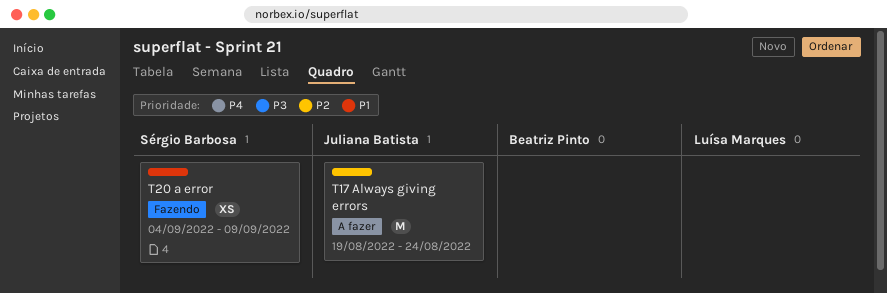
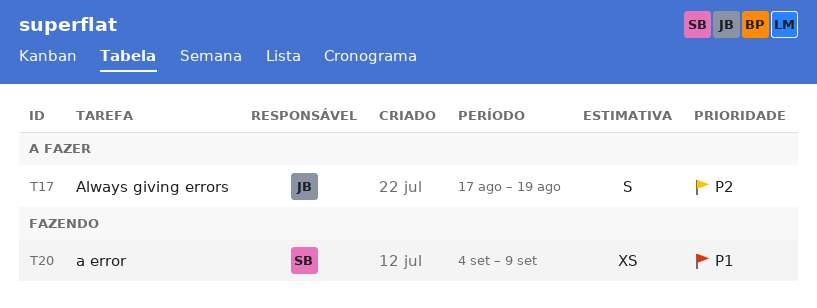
T17, estimate: M -> S
T17, start: Aug 19 -> Aug 17
T17, due: Aug 24 -> Aug 19

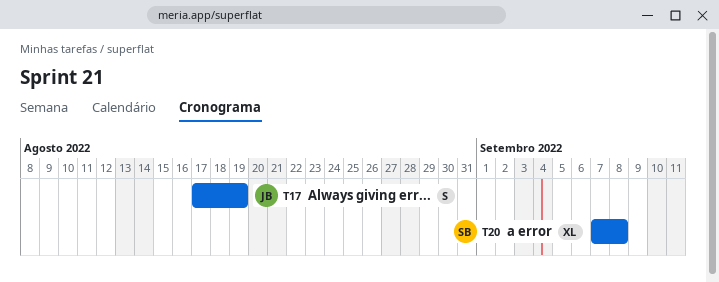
T20, estimate: XS -> XL
T20, start: Sep 4 -> Sep 7
T20, due: Sep 9 -> Sep 8

